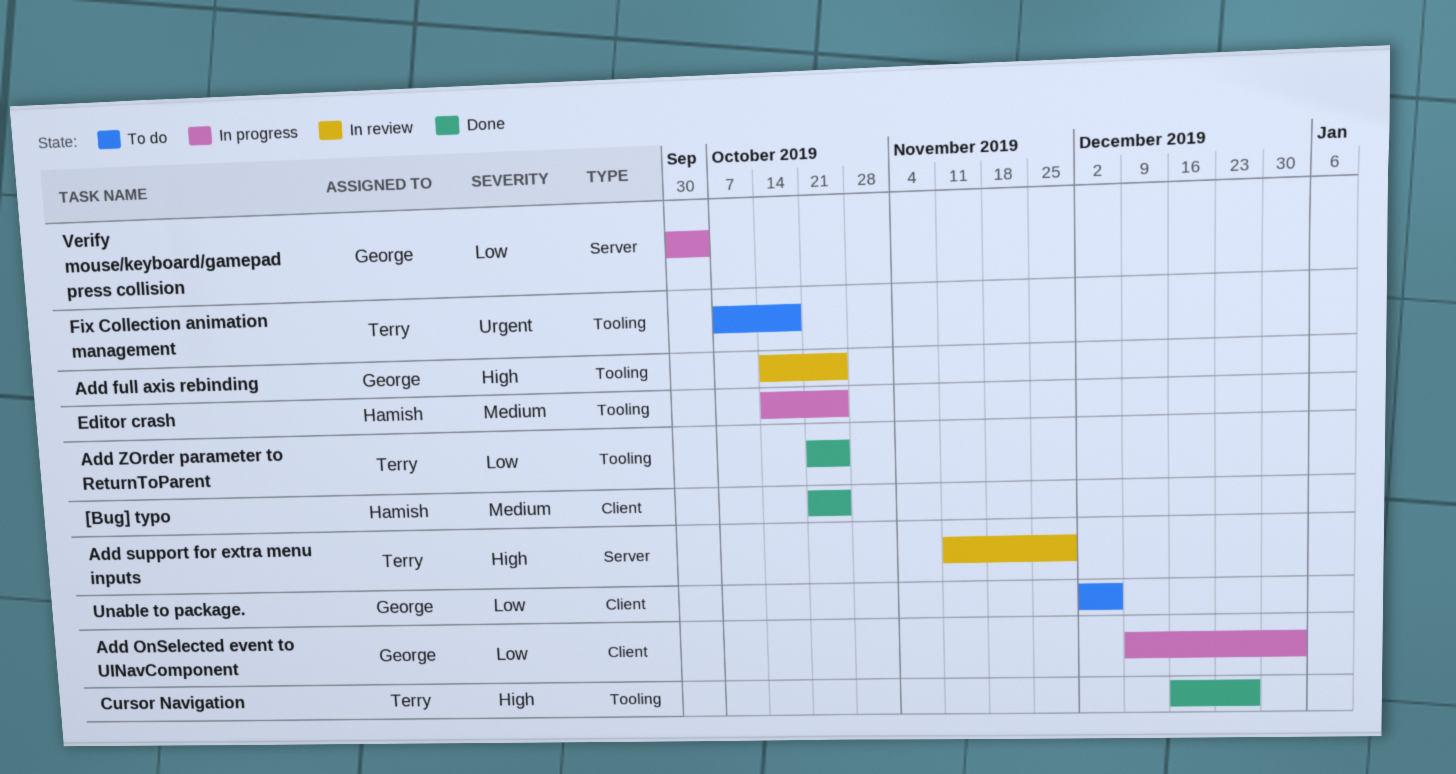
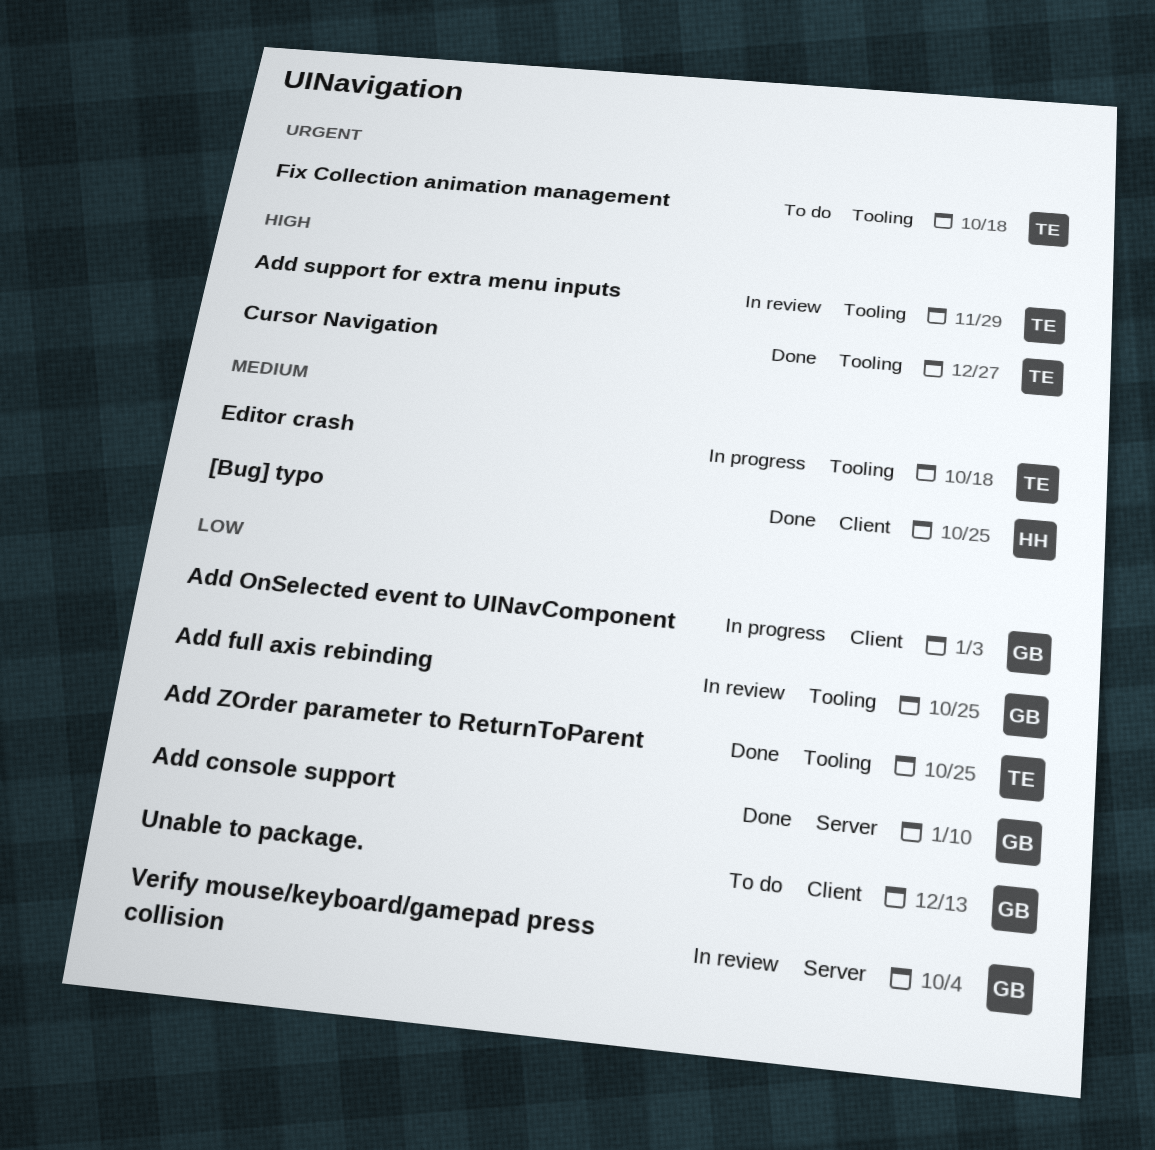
Add console support: none -> present
Add full axis rebinding, priority: High -> Low
Add support for extra menu inputs, label: Server -> Tooling
Editor crash, owner: Hamish -> Terry
Editor crash, due: Oct 25 -> Oct 18
Unable to package., due: Dec 6 -> Dec 13
Verify mouse/keyboard/gamepad press collision, status: In progress -> In review

